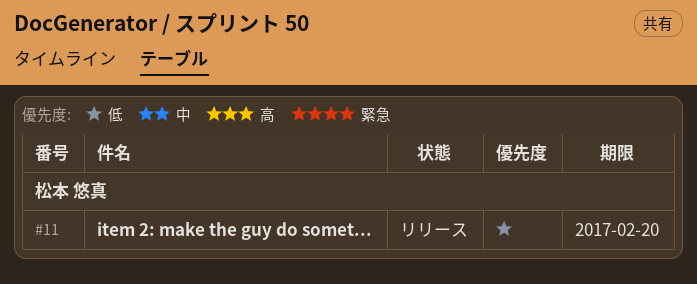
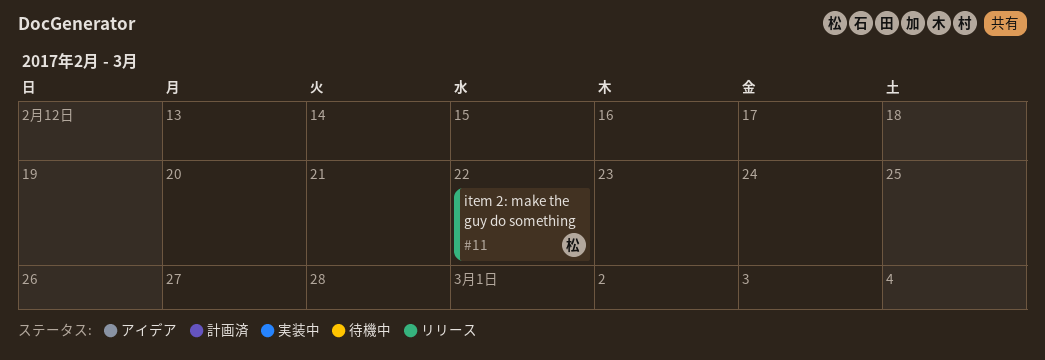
#11, due: Feb 20 -> Feb 22

